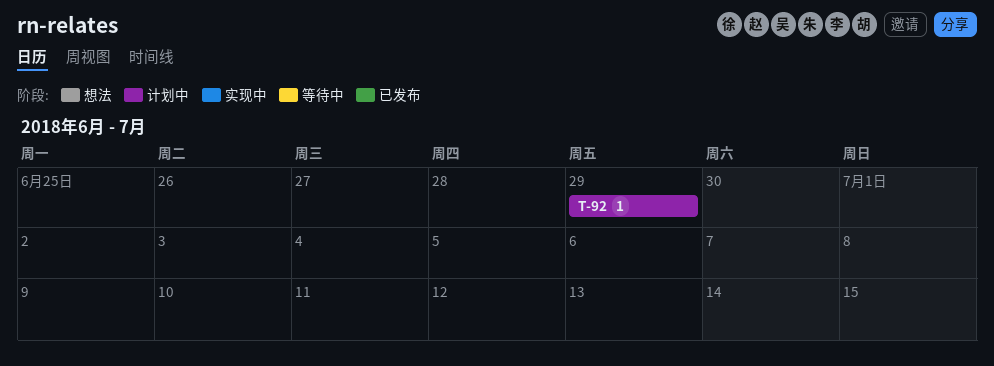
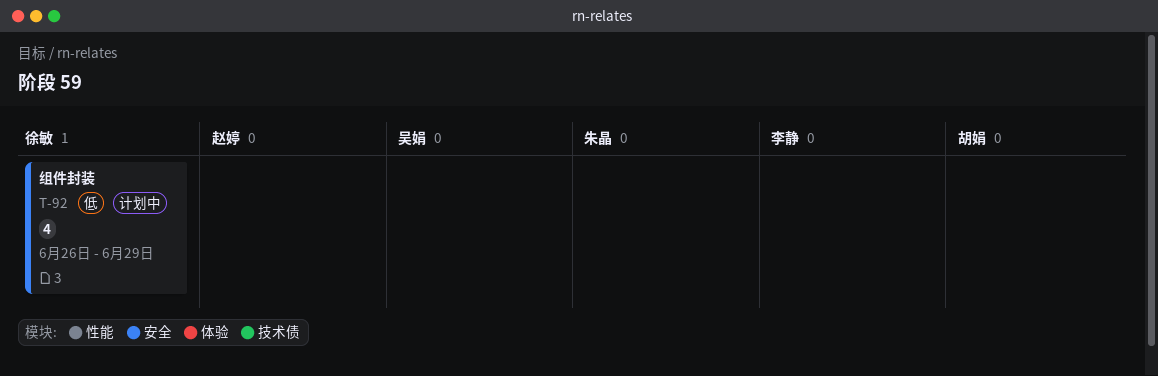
T-92, estimate: 1 -> 4
T-92, start: Jun 29 -> Jun 26

